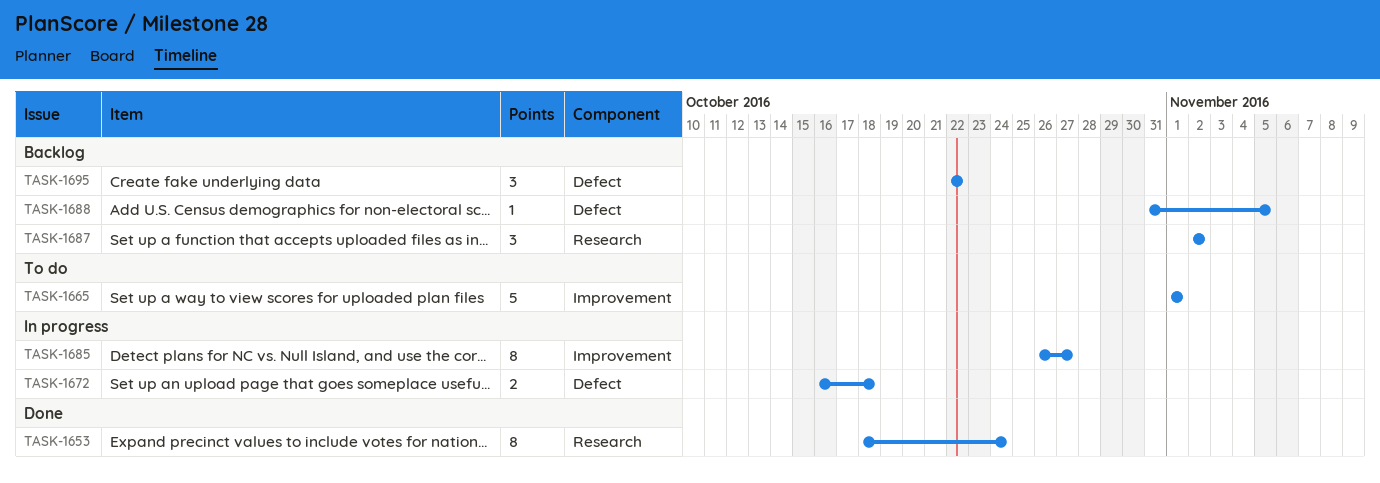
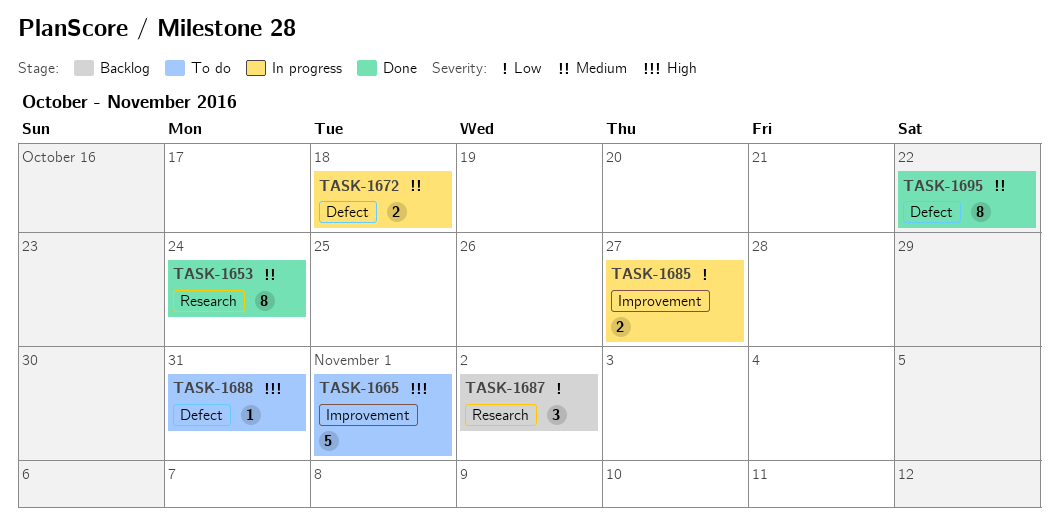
TASK-1685, estimate: 8 -> 2
TASK-1688, status: Backlog -> To do
TASK-1688, due: Nov 5 -> Oct 31
TASK-1695, status: Backlog -> Done
TASK-1695, estimate: 3 -> 8

